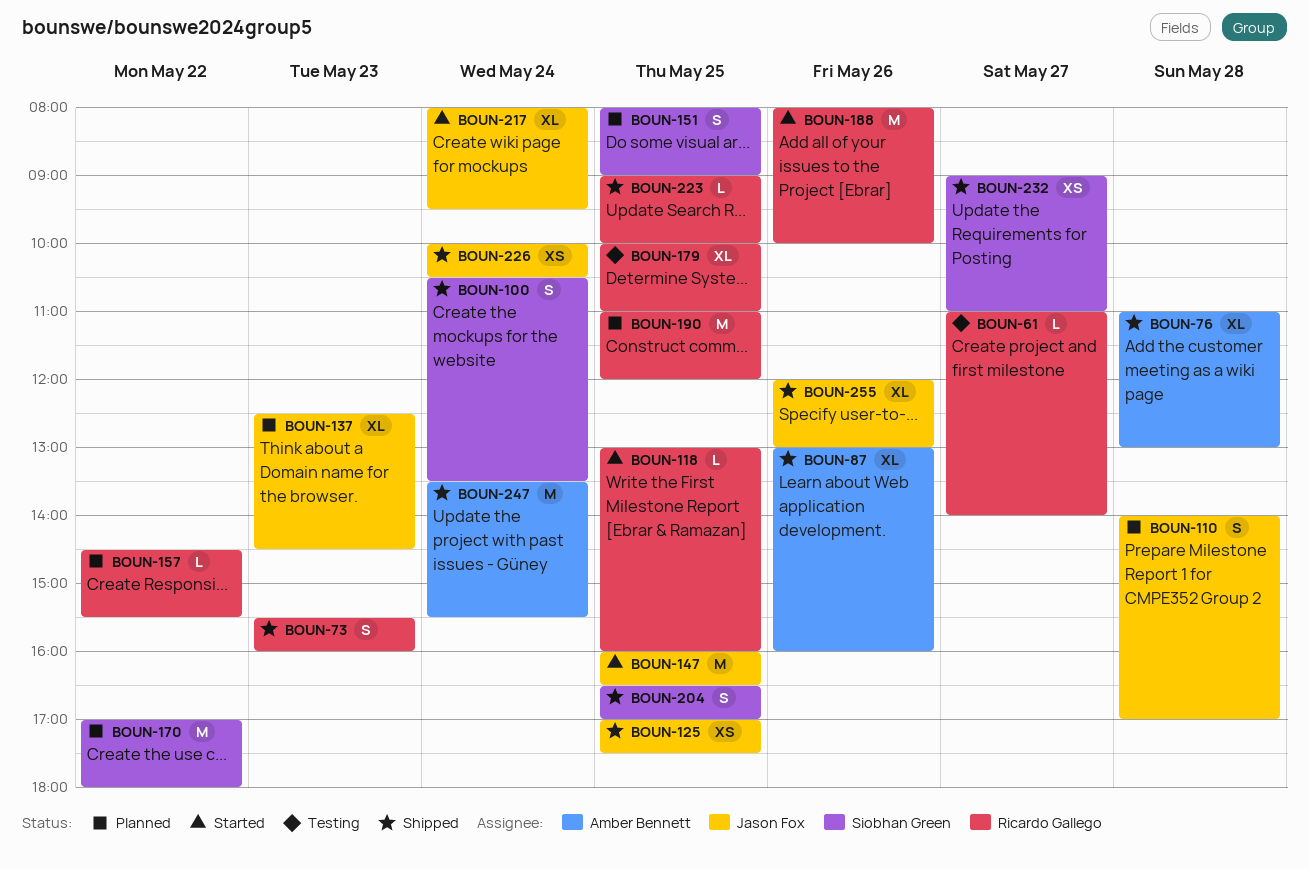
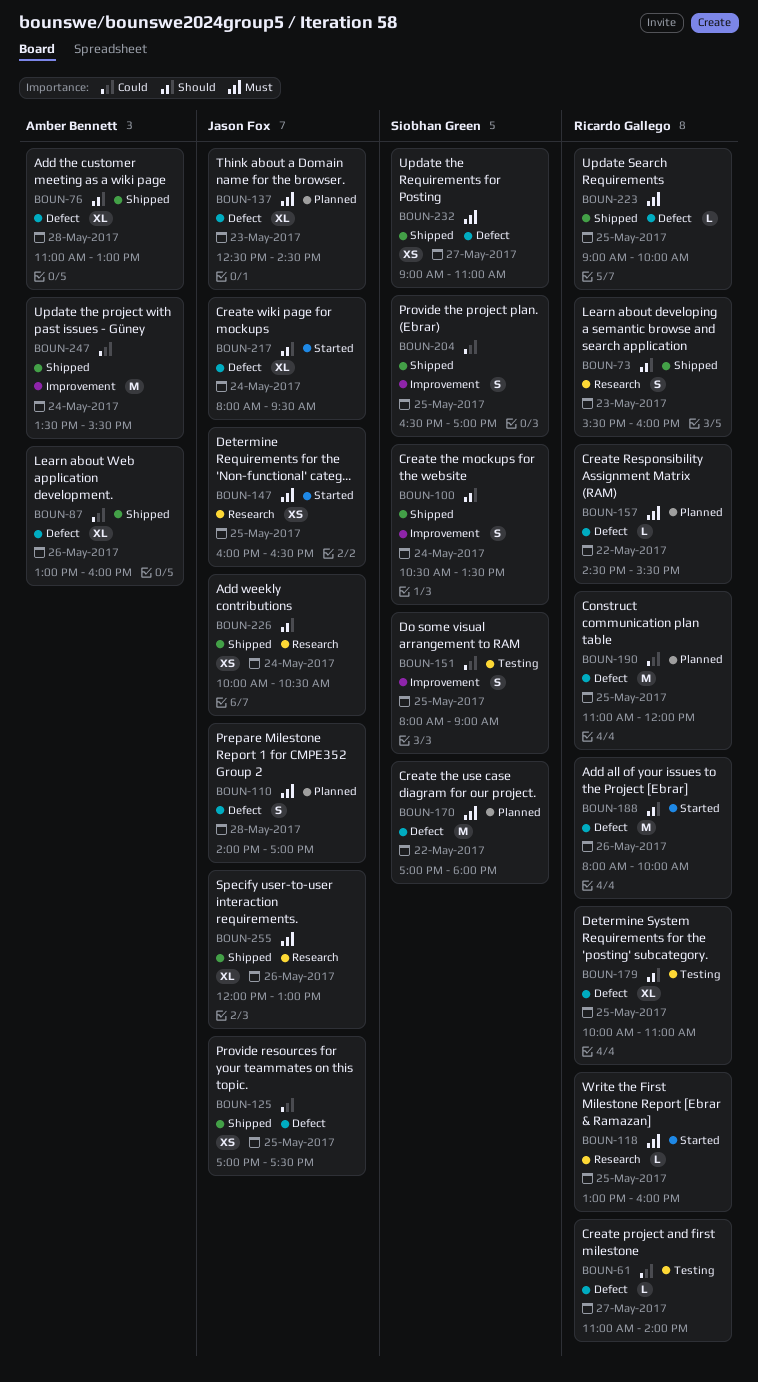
BOUN-147, estimate: M -> XS
BOUN-151, status: Planned -> Testing

